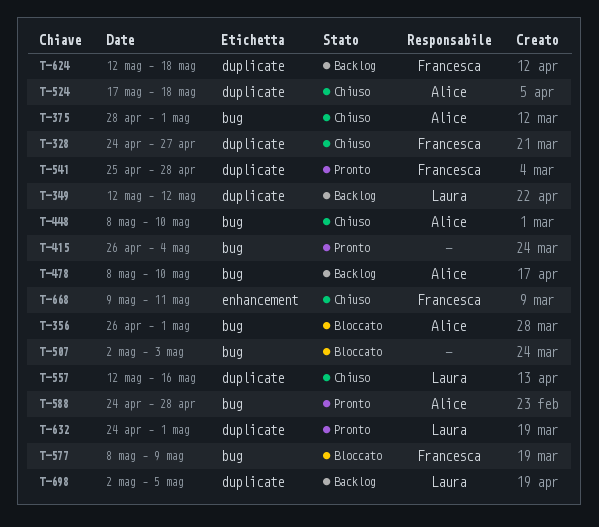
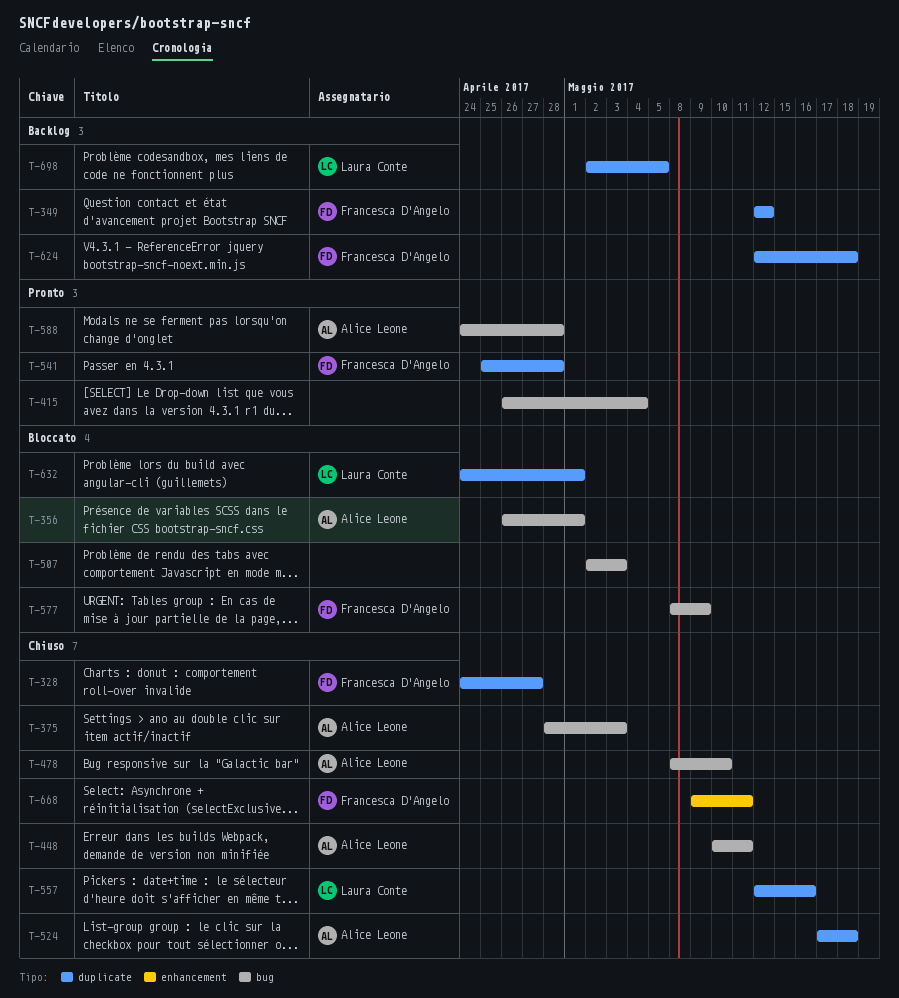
T-349, owner: Laura Conte -> Francesca D'Angelo
T-375, due: May 1 -> May 3
T-448, start: May 8 -> May 10
T-448, due: May 10 -> May 11
T-478, status: Backlog -> Chiuso
T-632, status: Pronto -> Bloccato

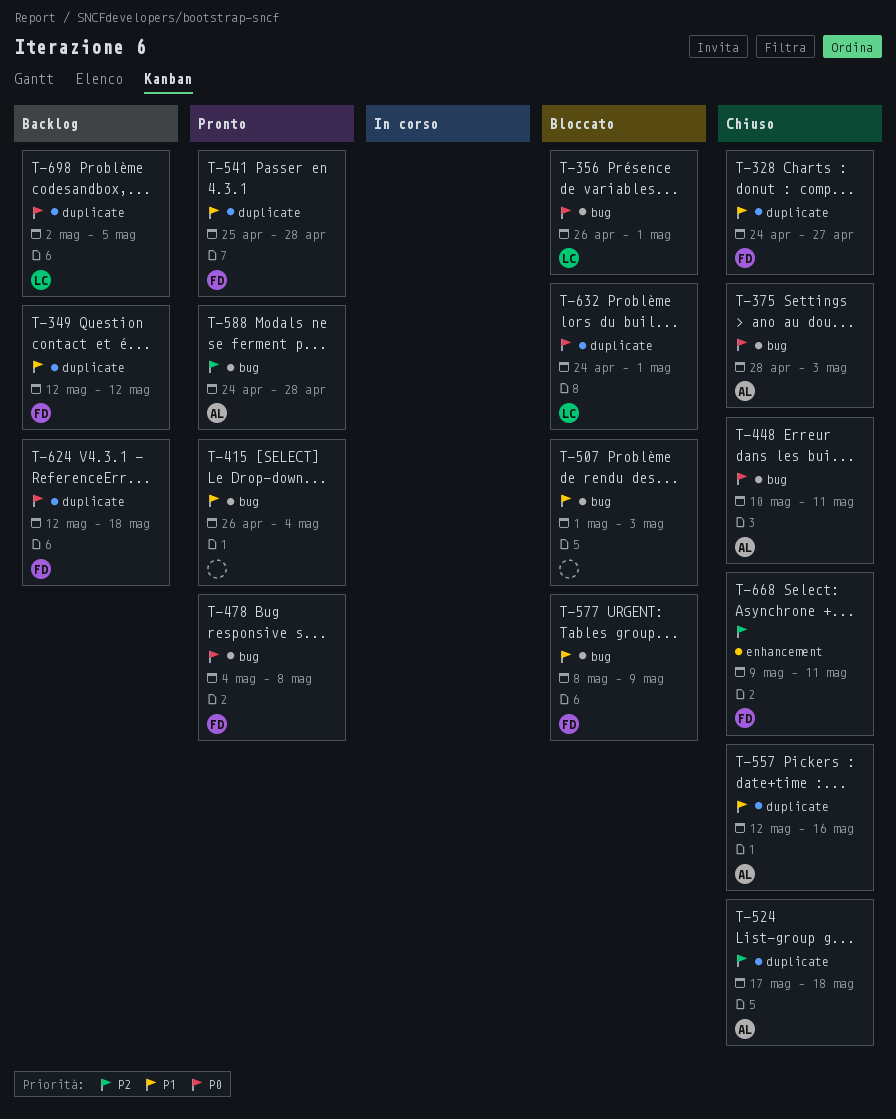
T-356, owner: Alice Leone -> Laura Conte
T-478, status: Chiuso -> Pronto
T-478, owner: Alice Leone -> Francesca D'Angelo
T-478, start: May 8 -> May 4
T-478, due: May 10 -> May 8
T-507, start: May 2 -> May 1
T-557, owner: Laura Conte -> Alice Leone

